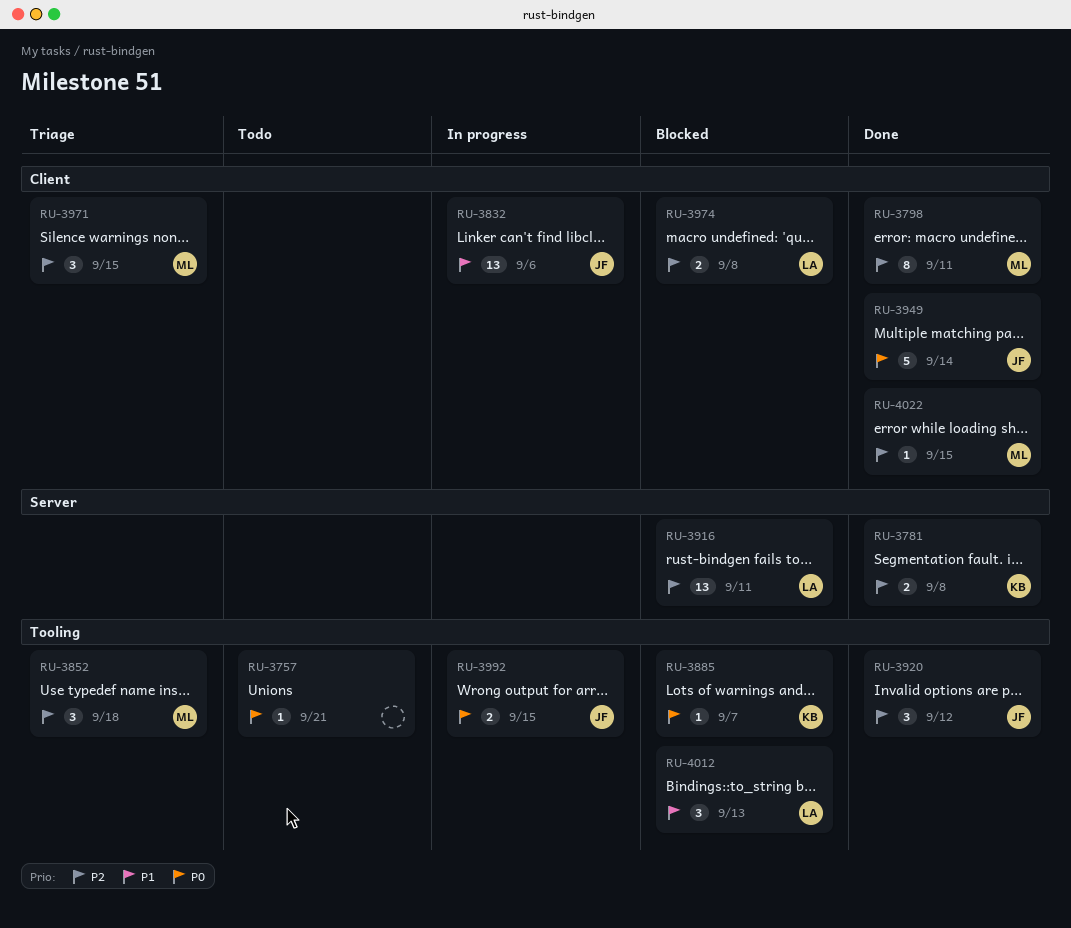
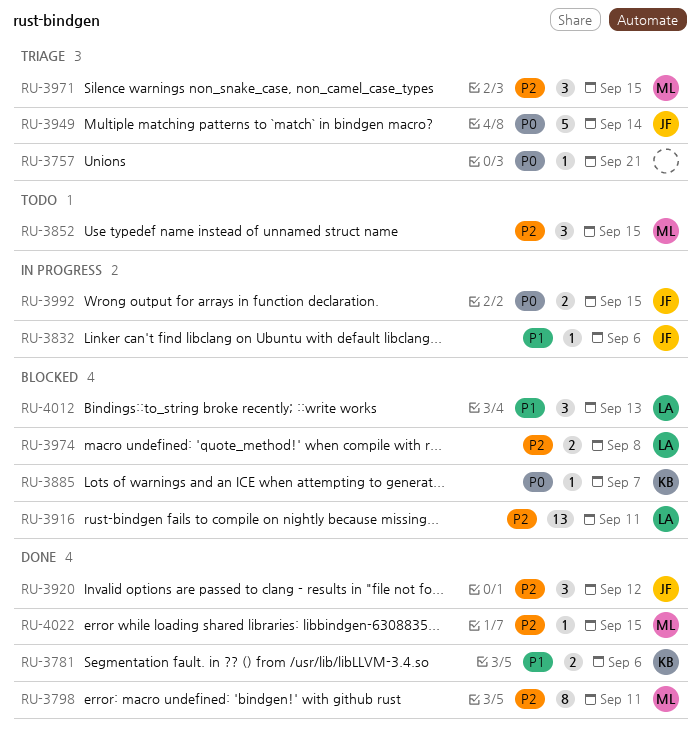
RU-3757, status: Todo -> Triage
RU-3781, priority: P2 -> P1
RU-3781, due: Sep 8 -> Sep 6
RU-3832, estimate: 13 -> 1
RU-3852, status: Triage -> Todo
RU-3852, due: Sep 18 -> Sep 15
RU-3949, status: Done -> Triage

